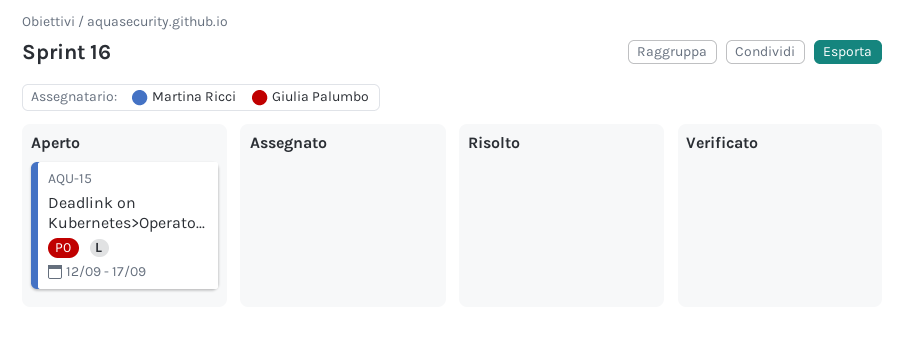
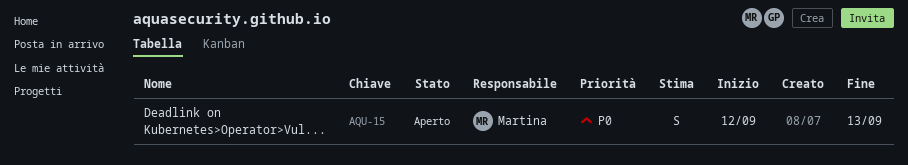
AQU-15, estimate: L -> S
AQU-15, due: Sep 17 -> Sep 13

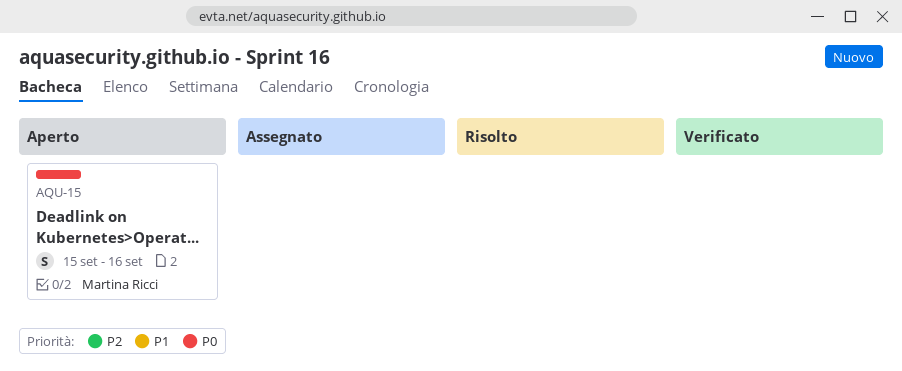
AQU-15, start: Sep 12 -> Sep 15
AQU-15, due: Sep 13 -> Sep 16

